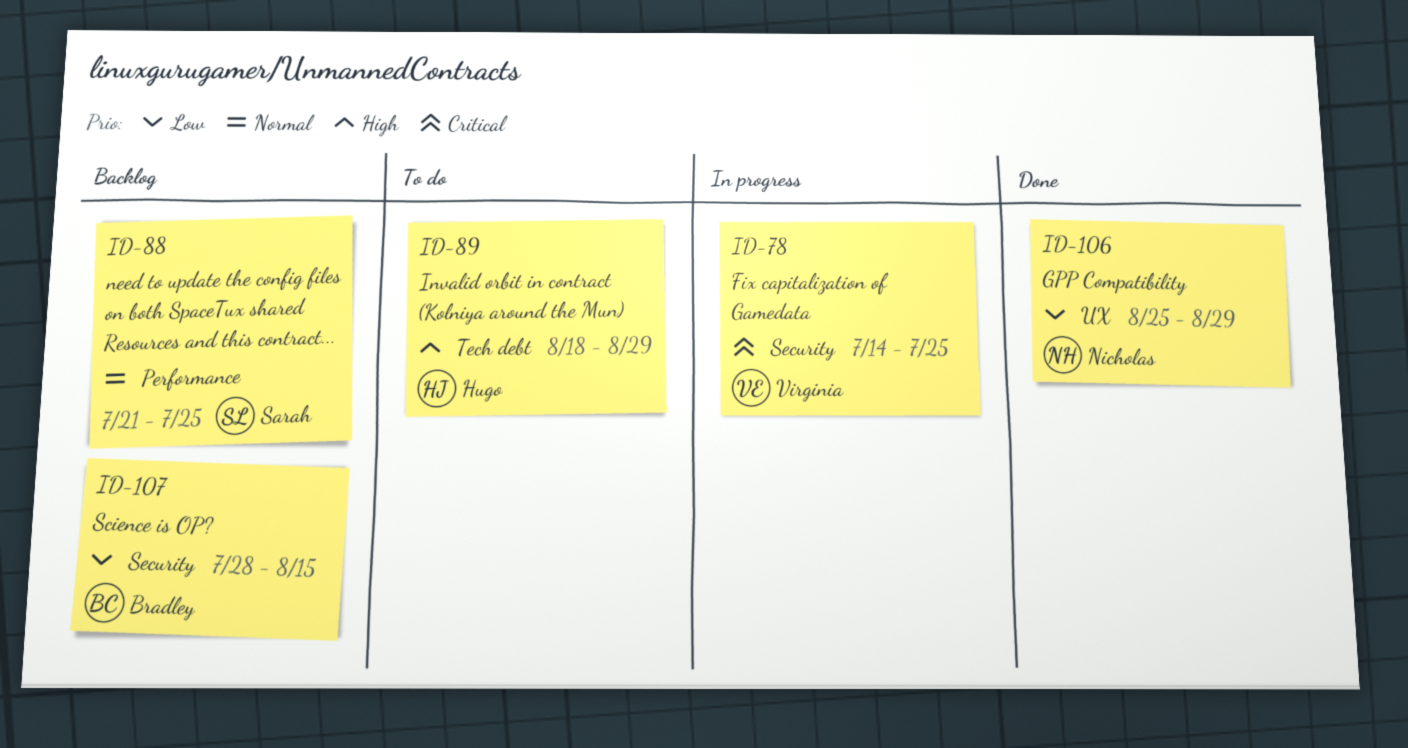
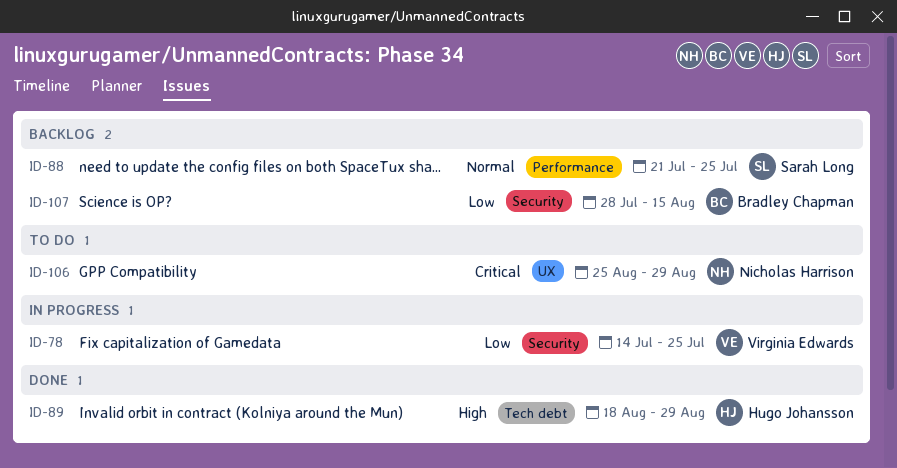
ID-78, priority: Critical -> Low
ID-89, status: To do -> Done
ID-106, status: Done -> To do
ID-106, priority: Low -> Critical

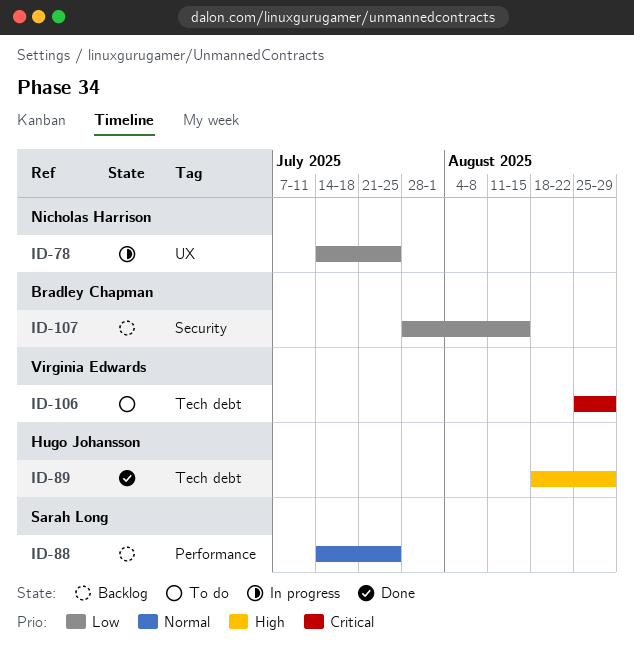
ID-78, owner: Virginia Edwards -> Nicholas Harrison
ID-78, label: Security -> UX
ID-88, start: Jul 21 -> Jul 14
ID-106, owner: Nicholas Harrison -> Virginia Edwards
ID-106, label: UX -> Tech debt

